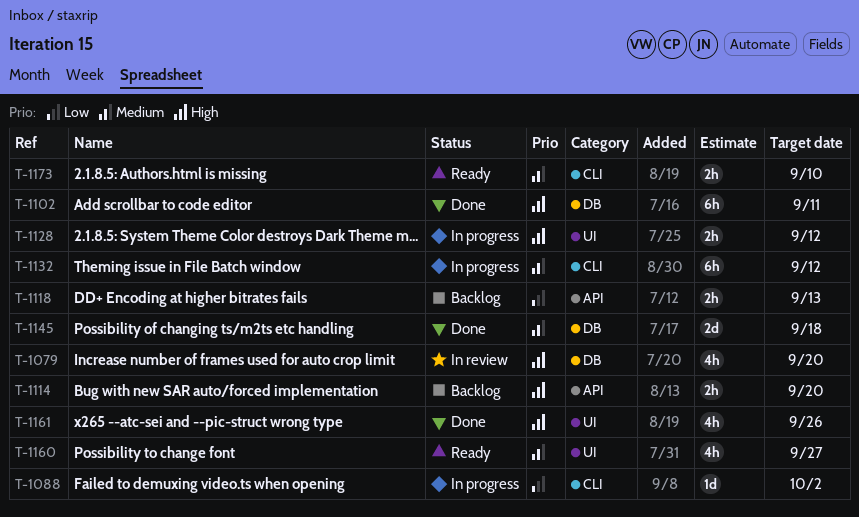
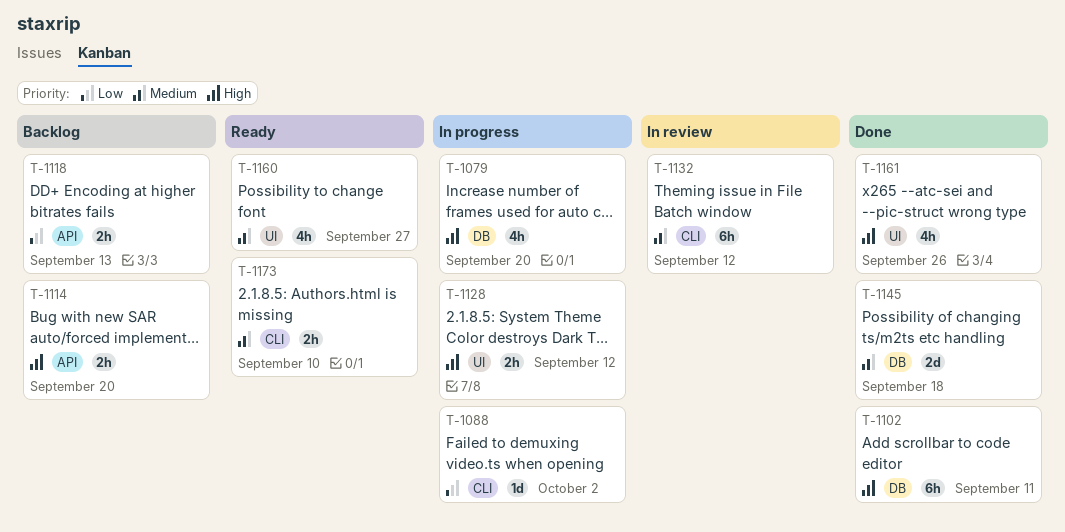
T-1079, status: In review -> In progress
T-1132, status: In progress -> In review

